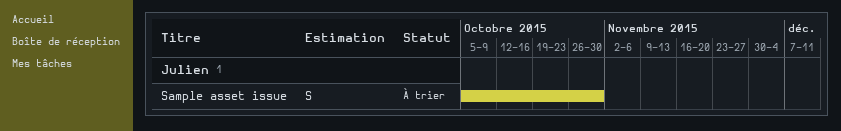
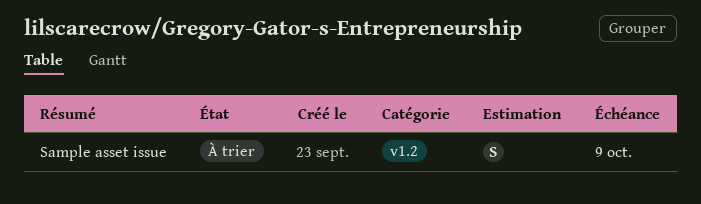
Sample asset issue, due: Oct 30 -> Oct 9

